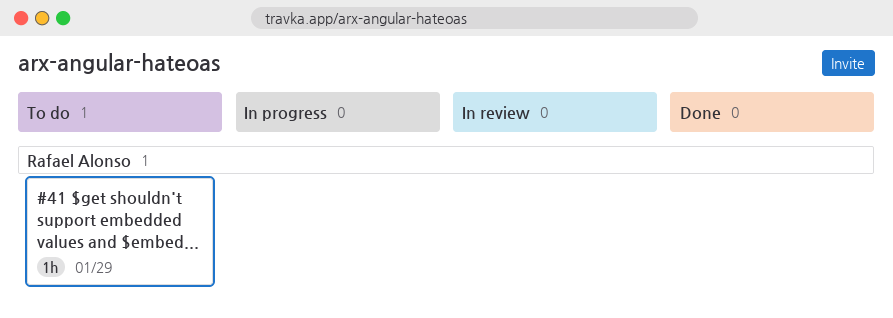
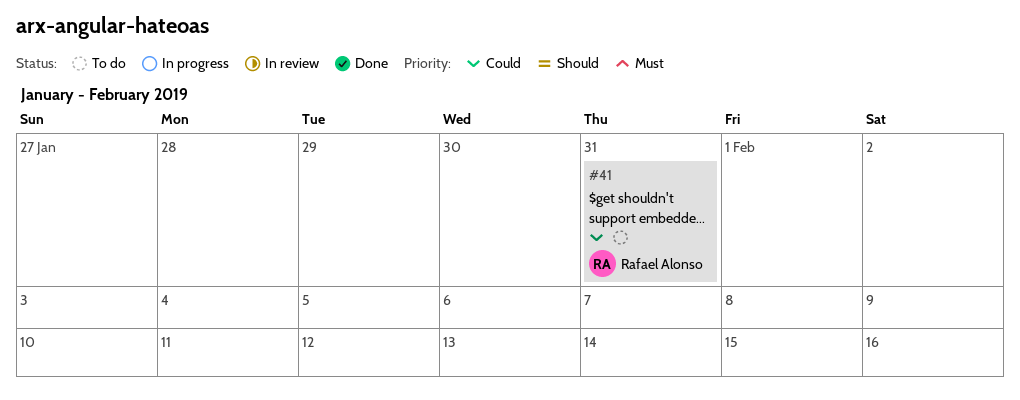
#41, due: Jan 29 -> Jan 31

